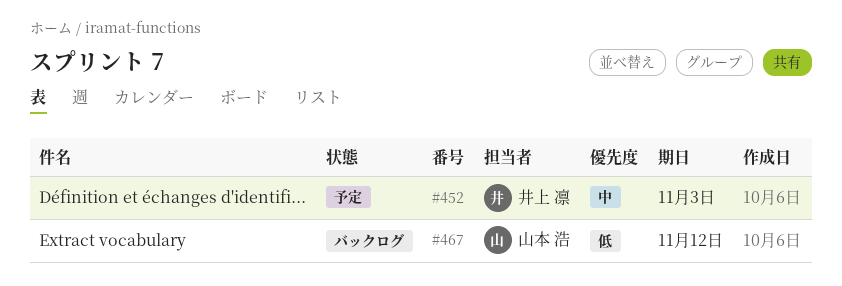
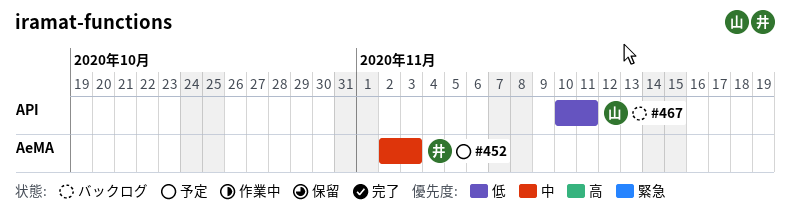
#467, due: Nov 12 -> Nov 11

